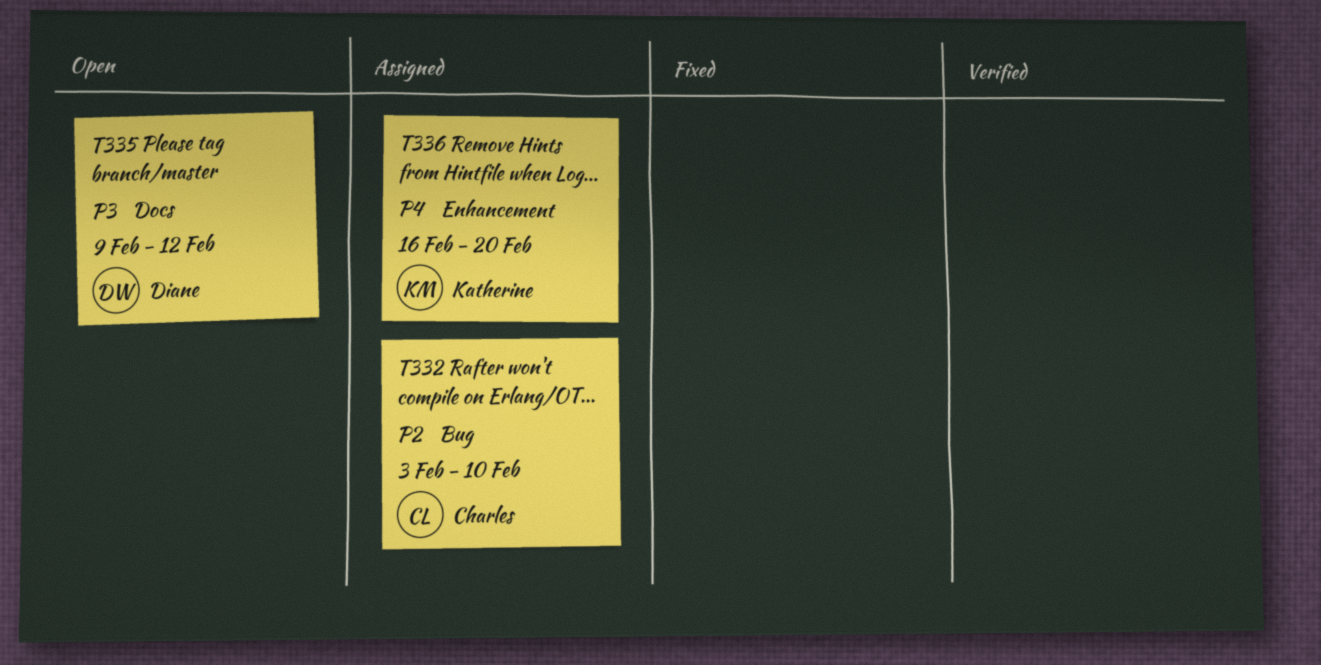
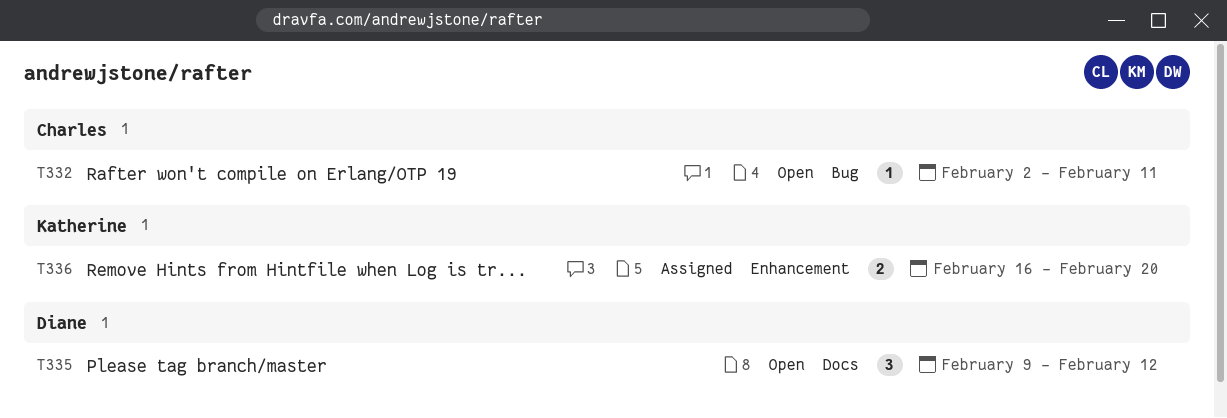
T332, status: Assigned -> Open
T332, start: Feb 3 -> Feb 2
T332, due: Feb 10 -> Feb 11

